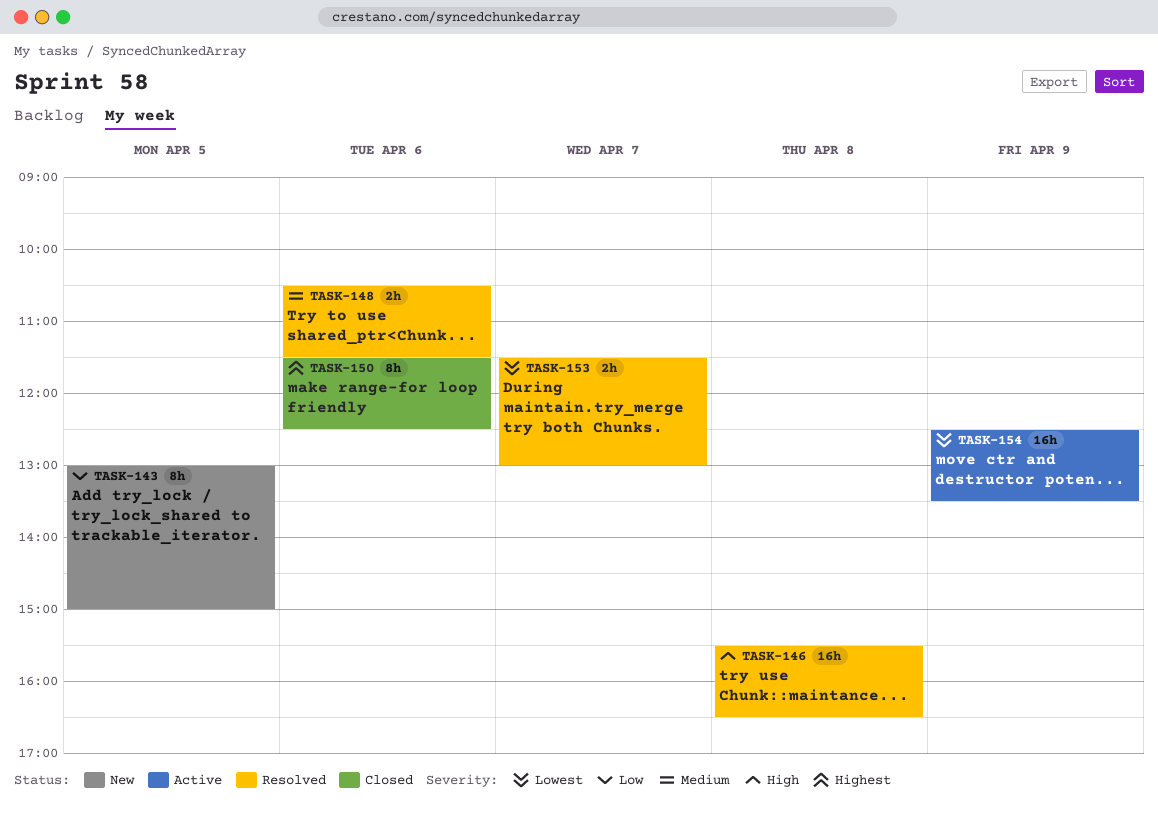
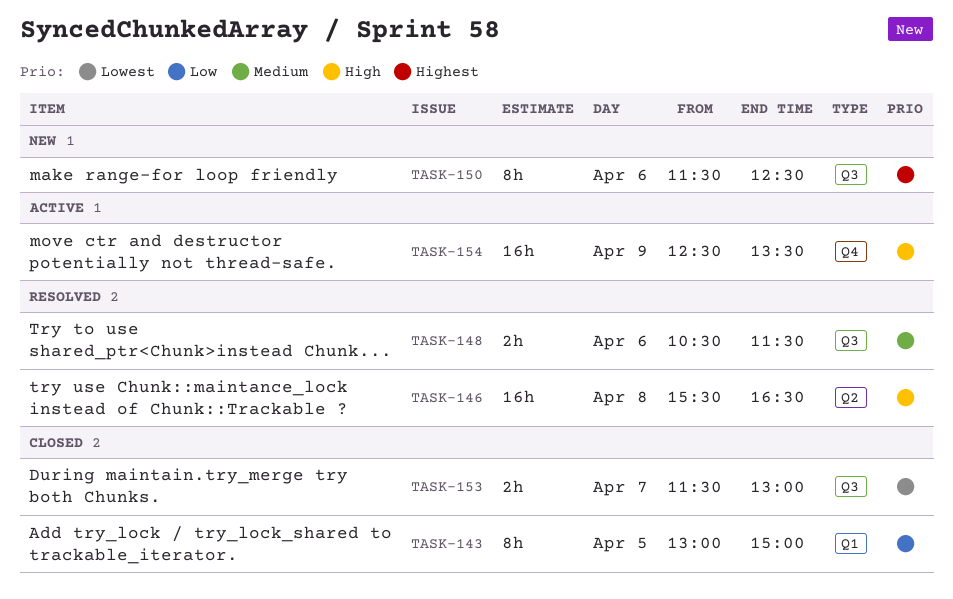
TASK-143, status: New -> Closed
TASK-150, status: Closed -> New
TASK-153, status: Resolved -> Closed
TASK-154, priority: Lowest -> High

